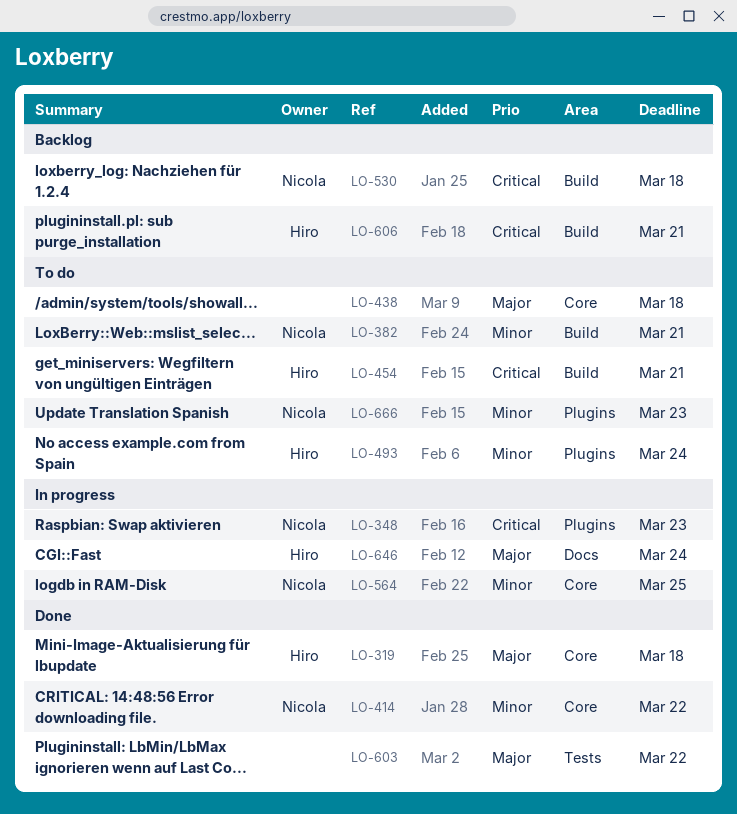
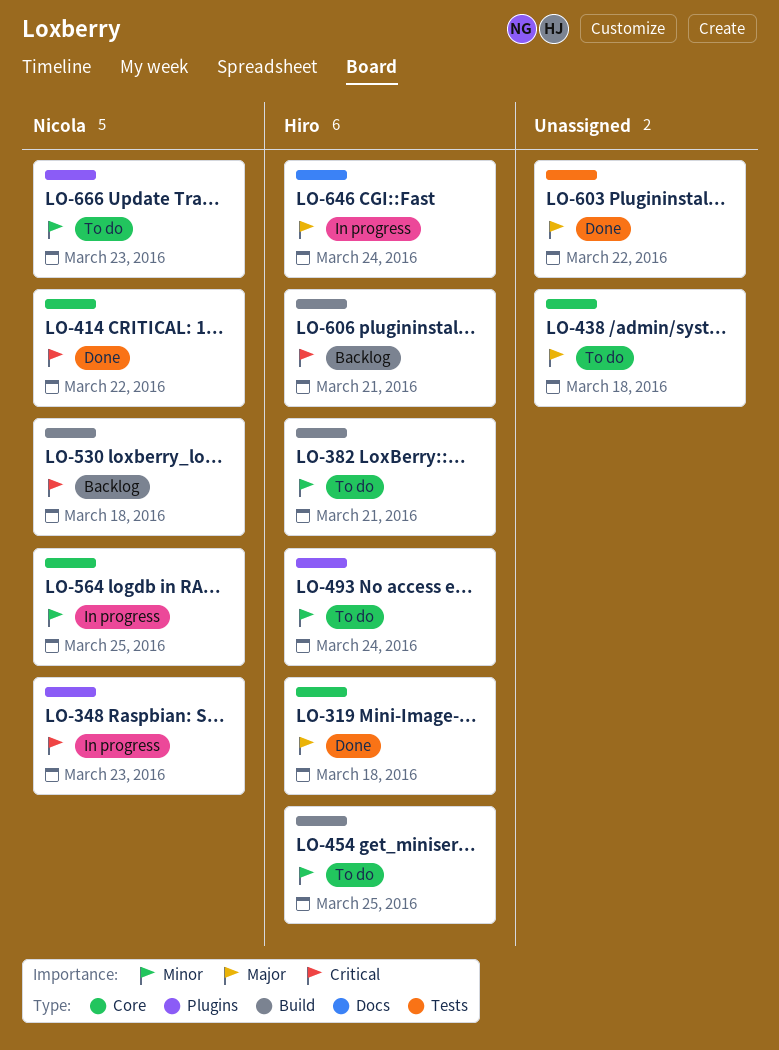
LO-382, owner: Nicola -> Hiro
LO-414, priority: Minor -> Critical
LO-454, priority: Critical -> Minor
LO-454, due: Mar 21 -> Mar 25

